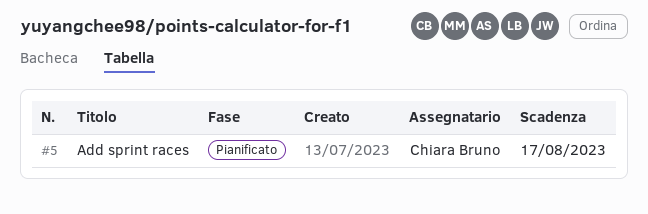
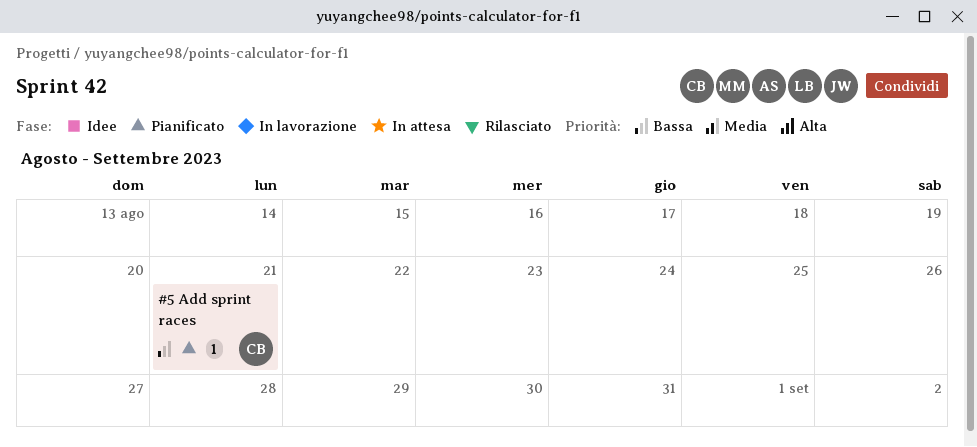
#5, due: Aug 17 -> Aug 21

